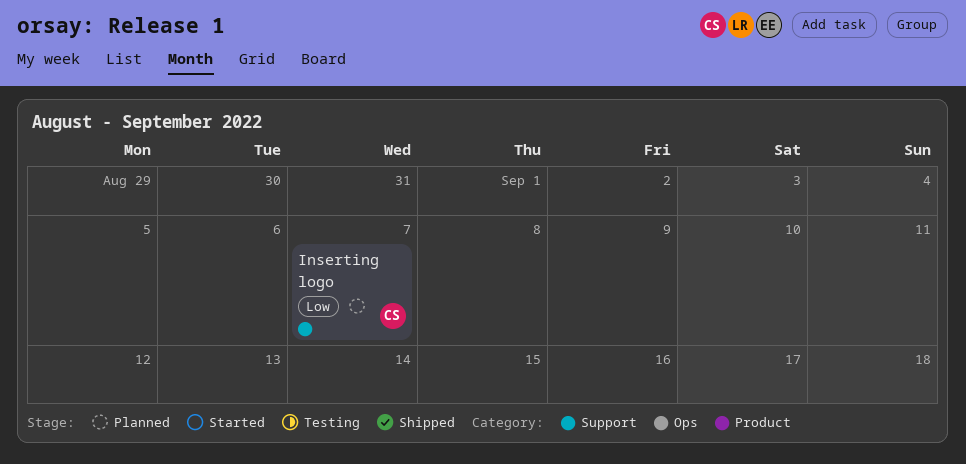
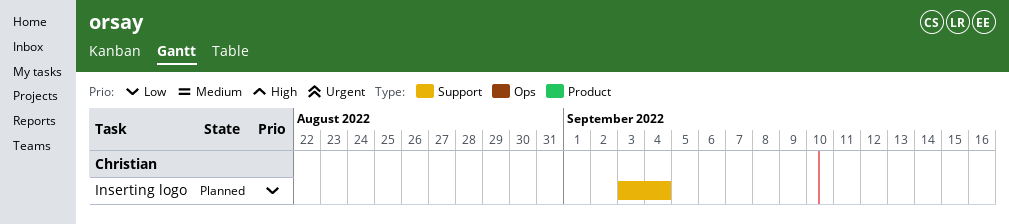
Inserting logo, due: Sep 7 -> Sep 4

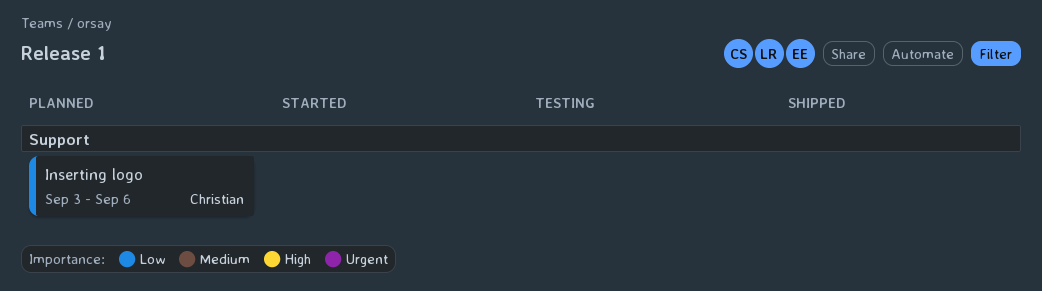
Inserting logo, due: Sep 4 -> Sep 6

